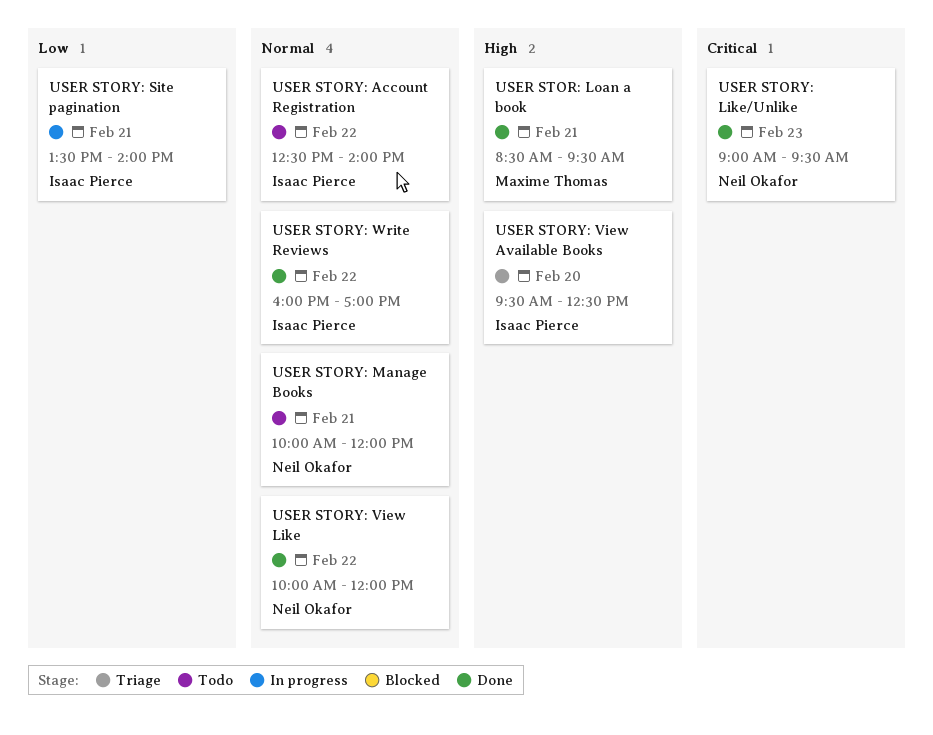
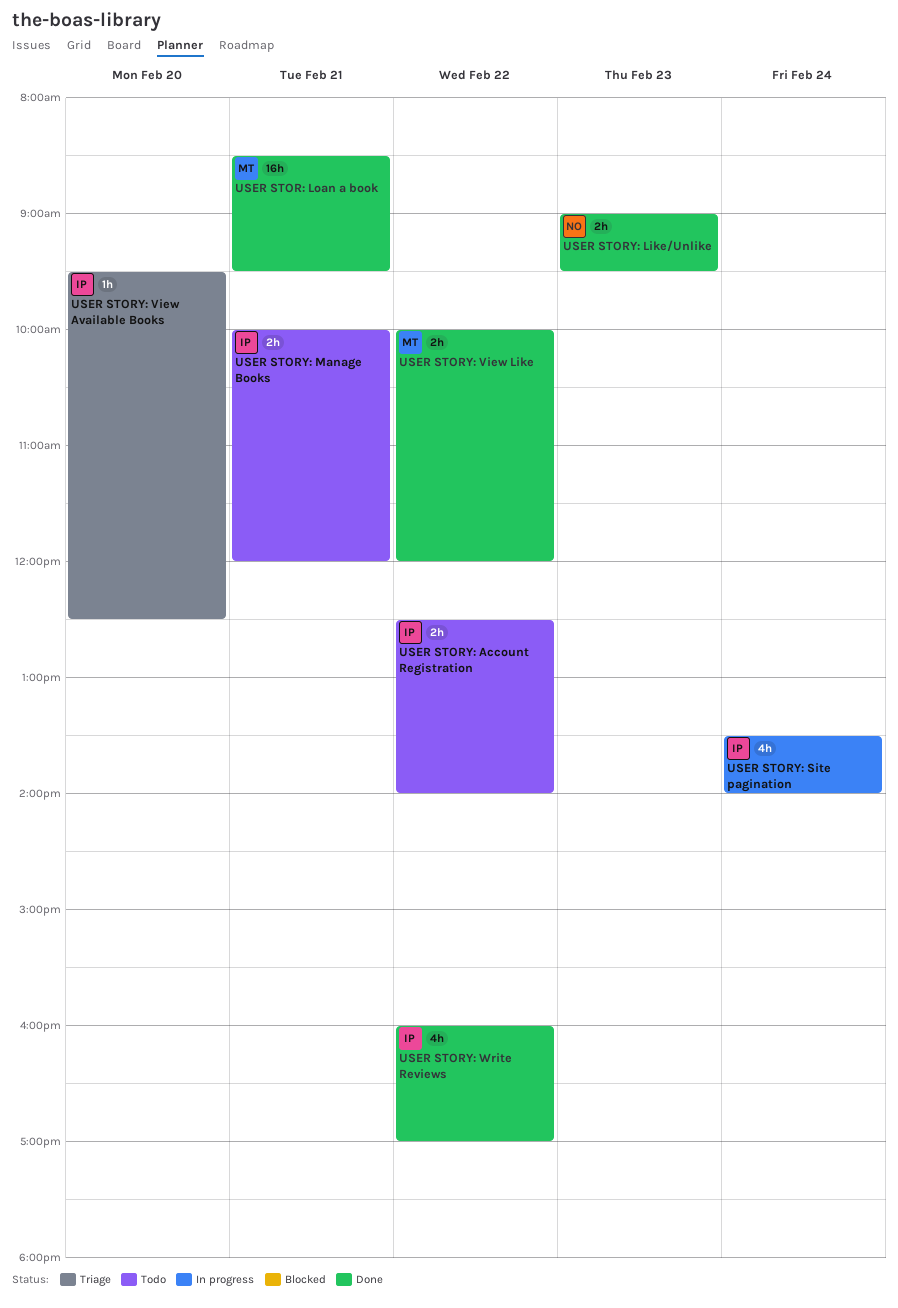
USER STORY: Manage Books, owner: Neil Okafor -> Isaac Pierce
USER STORY: Site pagination, day: Feb 21 -> Feb 24
USER STORY: View Like, owner: Neil Okafor -> Maxime Thomas

